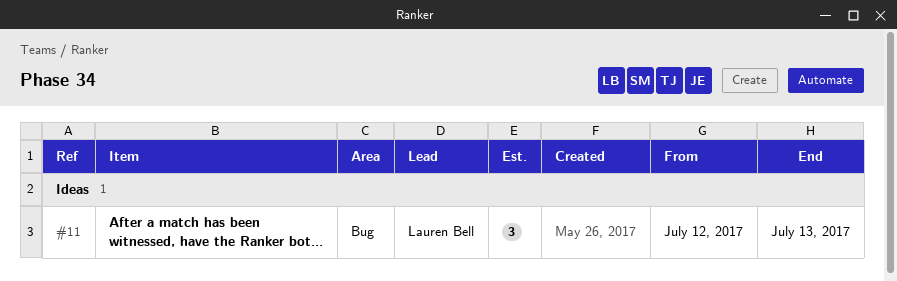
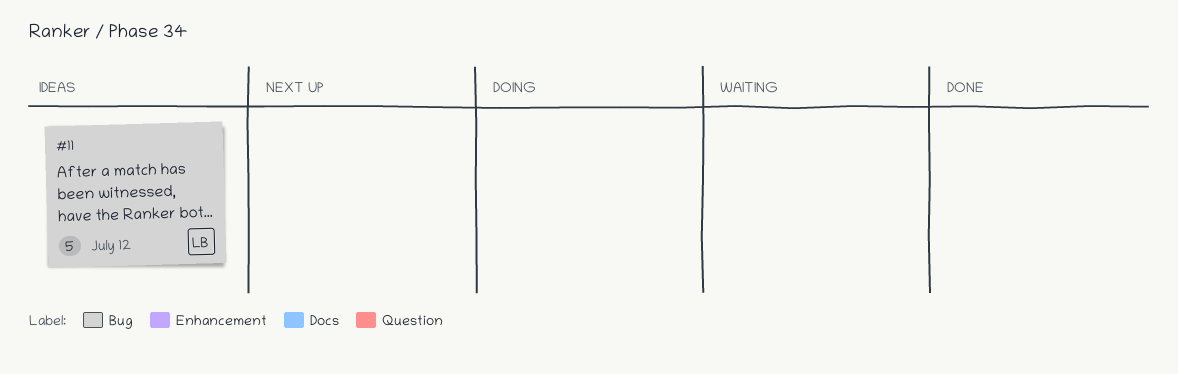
#11, estimate: 3 -> 5
#11, due: Jul 13 -> Jul 12

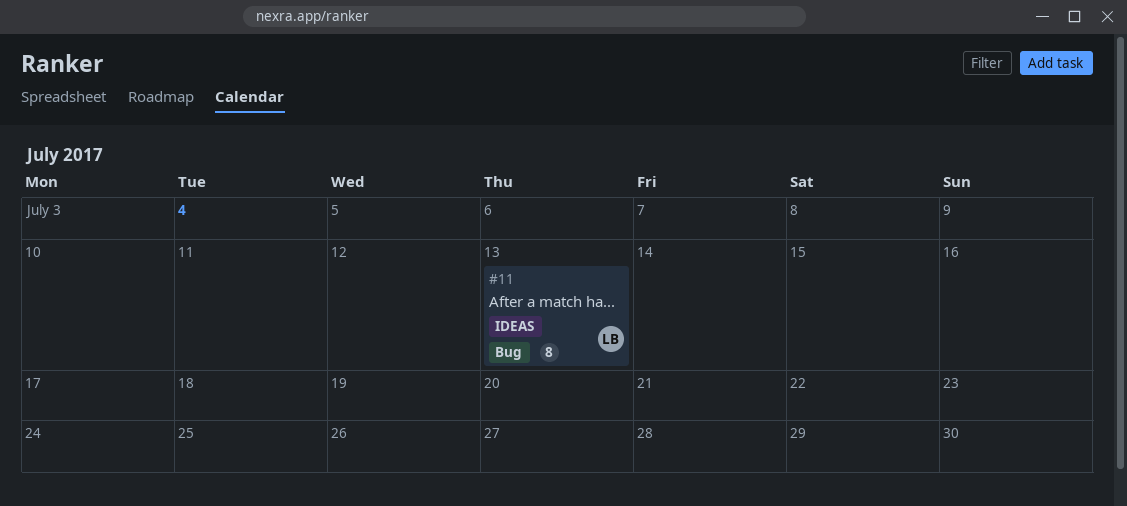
#11, estimate: 5 -> 8
#11, due: Jul 12 -> Jul 13

